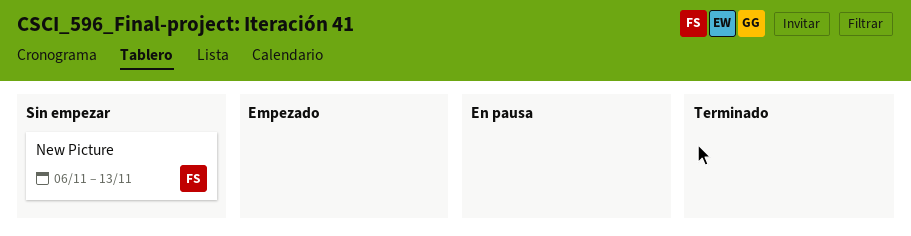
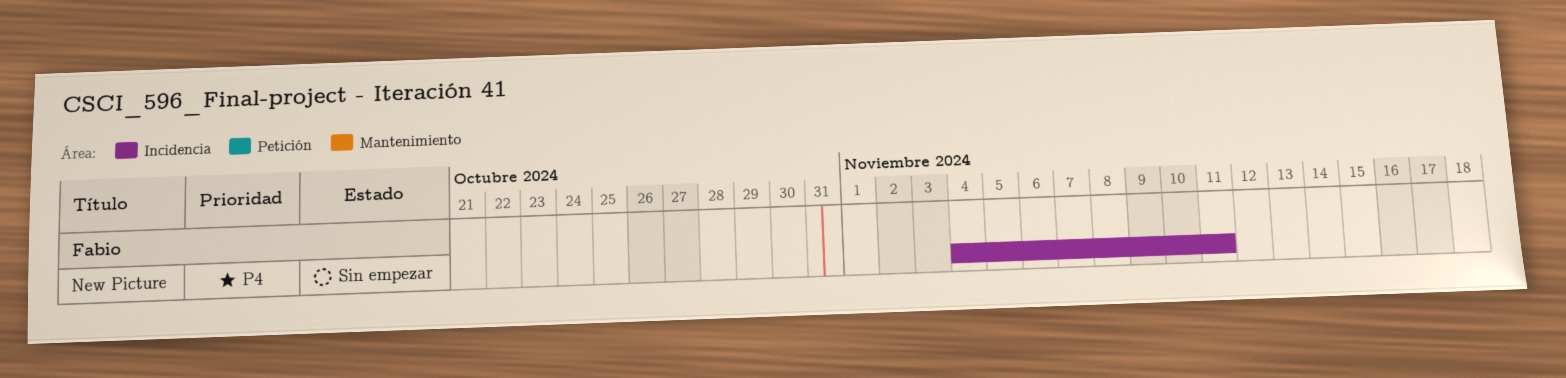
New Picture, start: Nov 6 -> Nov 4
New Picture, due: Nov 13 -> Nov 11

